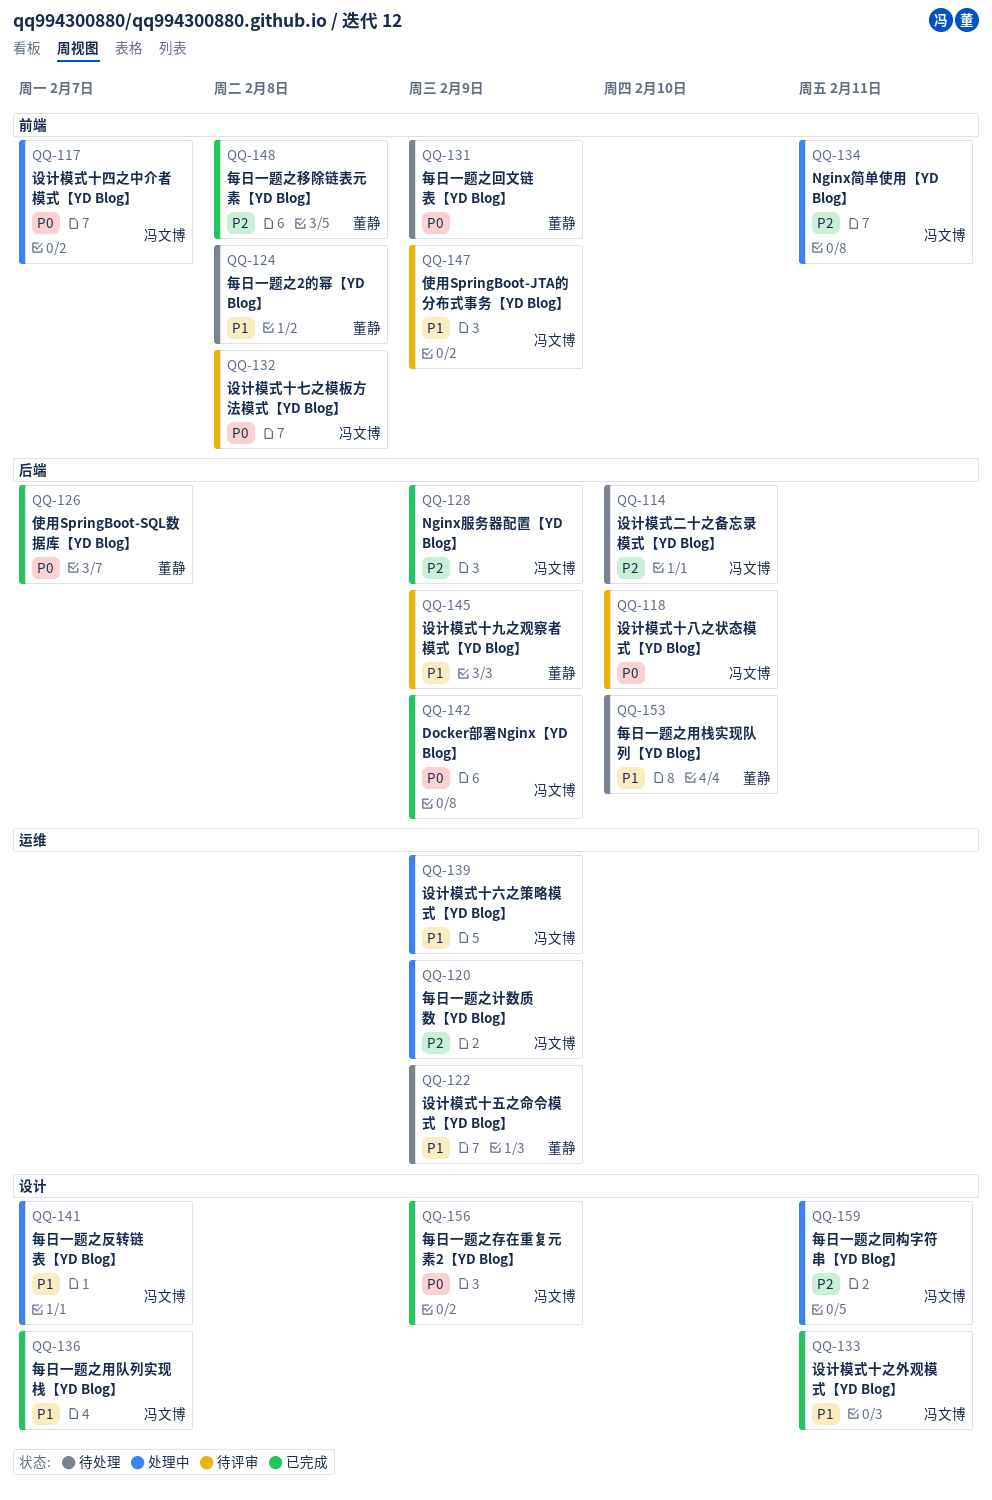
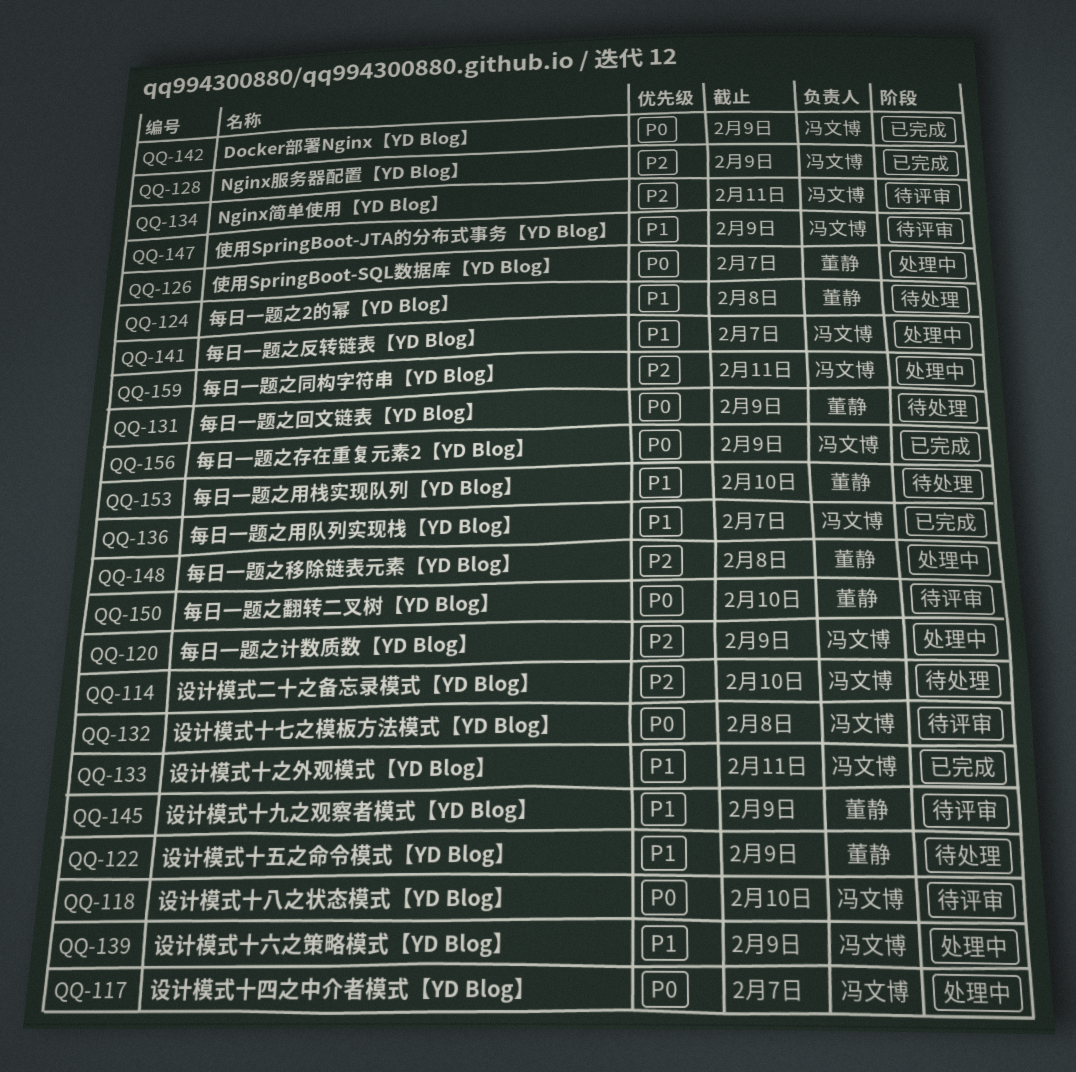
QQ-126, status: 已完成 -> 处理中
QQ-134, status: 处理中 -> 待评审
QQ-148, status: 已完成 -> 处理中
QQ-150: none -> present

